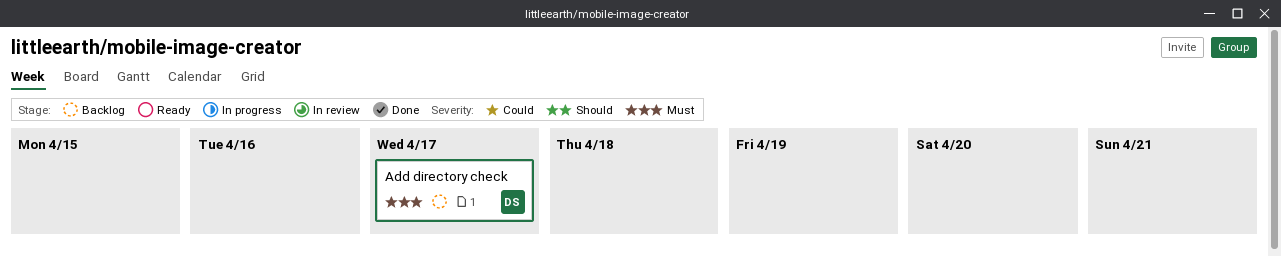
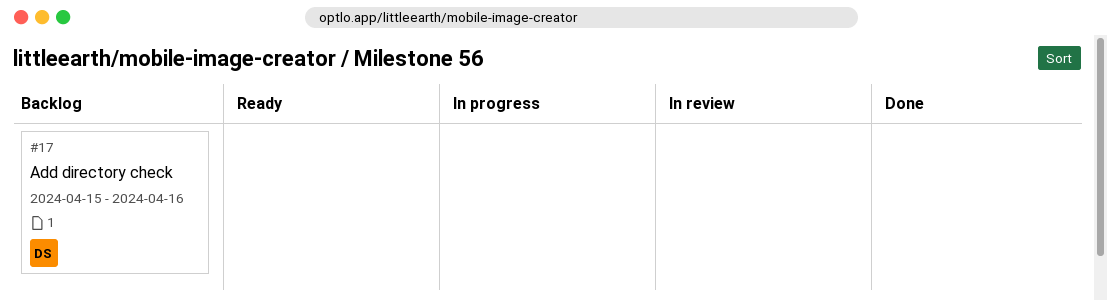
Add directory check, due: Apr 17 -> Apr 16

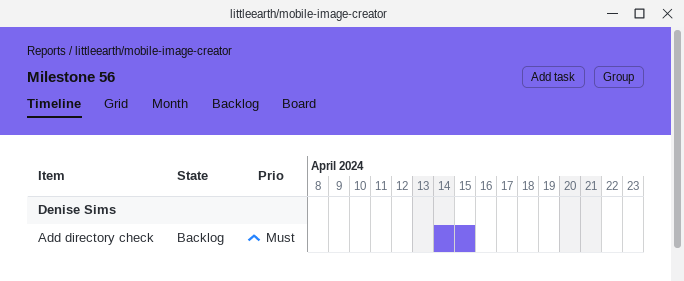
Add directory check, start: Apr 15 -> Apr 14
Add directory check, due: Apr 16 -> Apr 15

